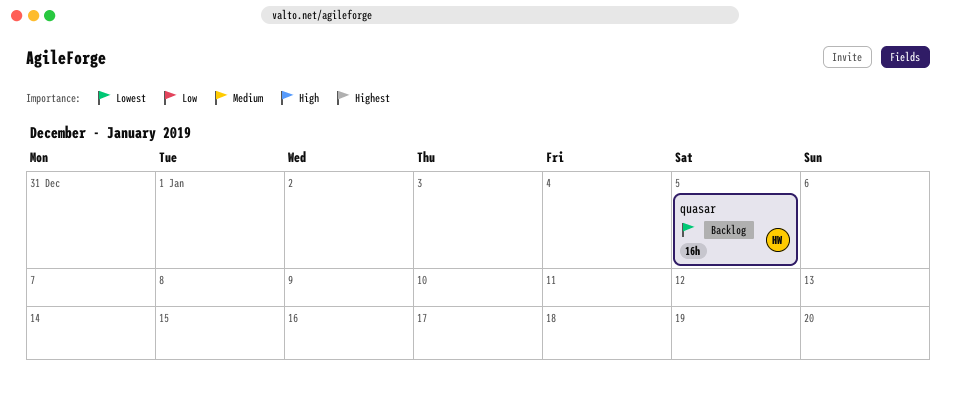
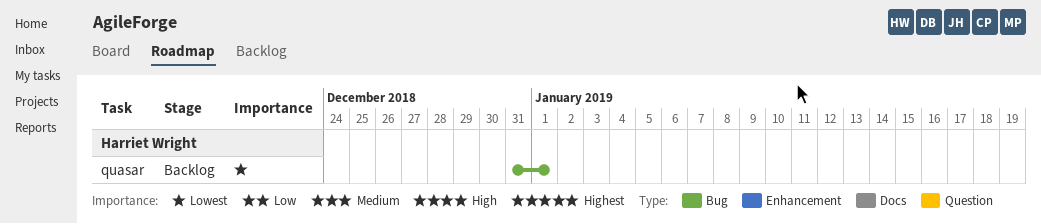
quasar, due: Jan 5 -> Jan 1

